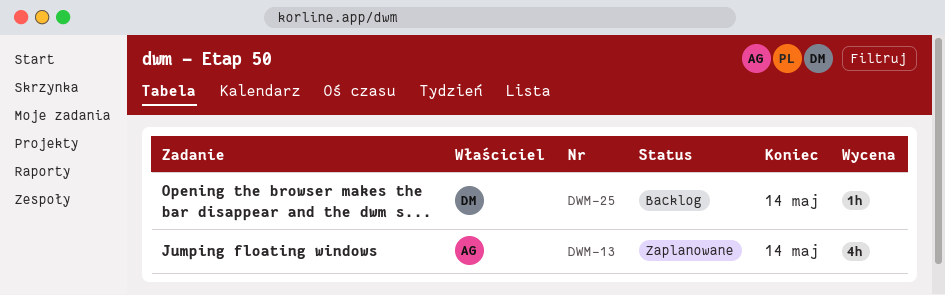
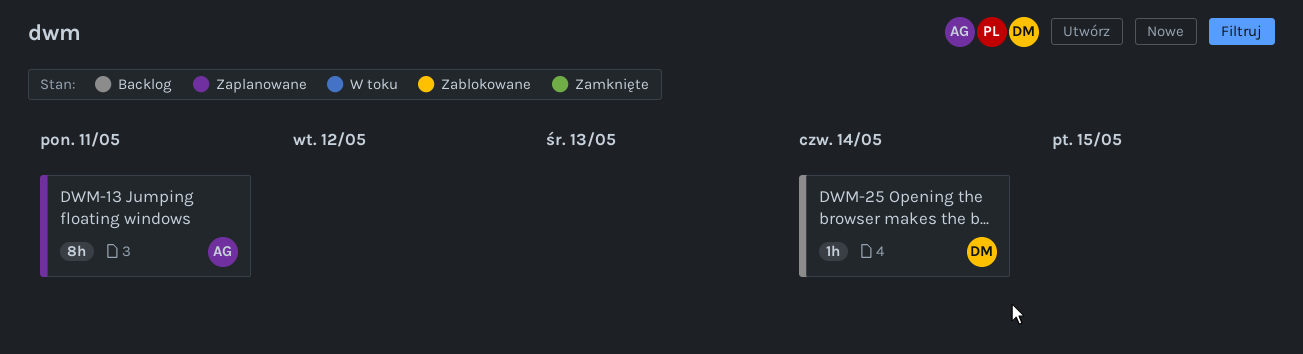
DWM-13, estimate: 4h -> 8h
DWM-13, due: May 14 -> May 11

